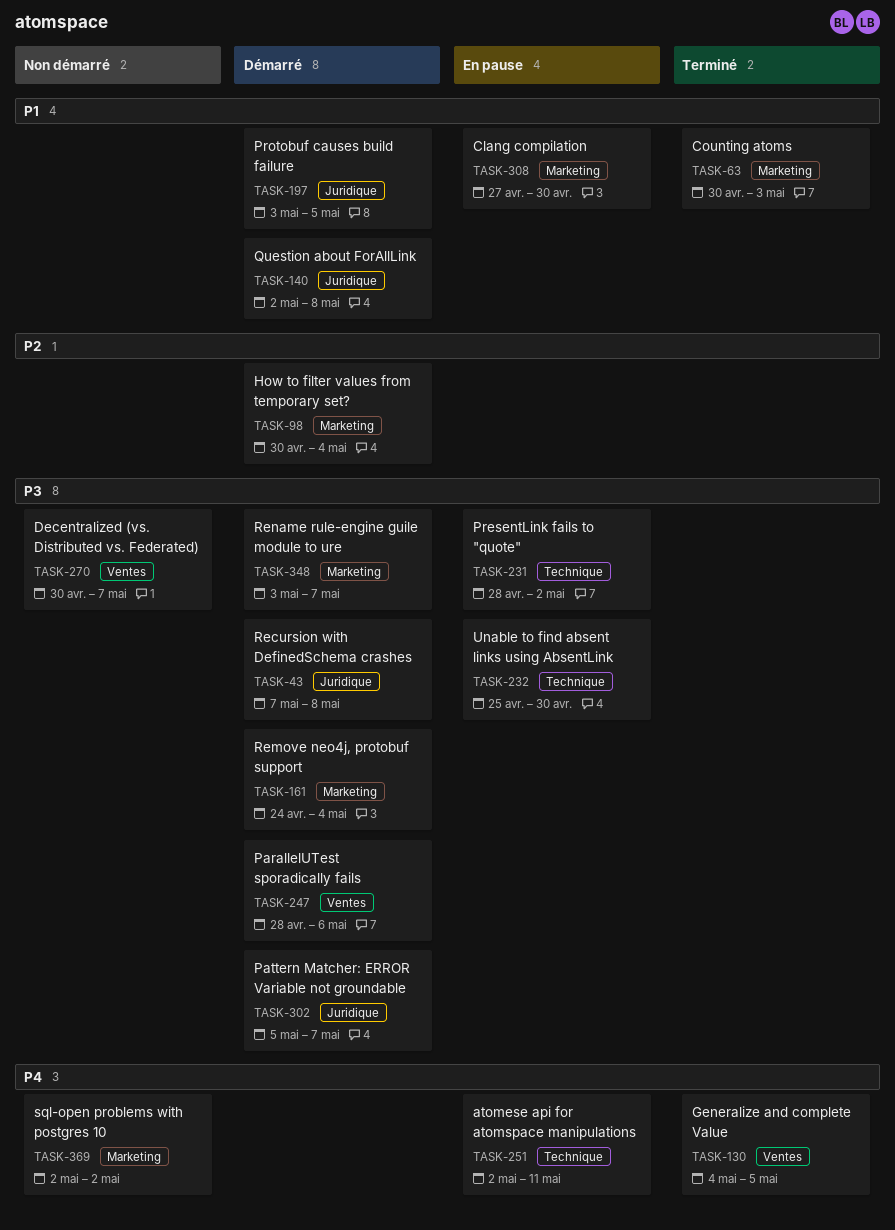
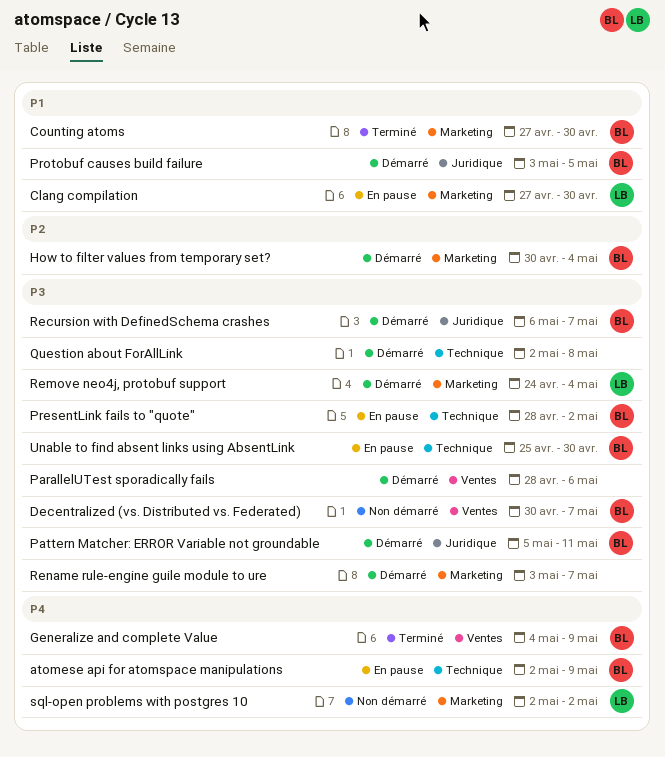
atomese api for atomspace manipulations, due: May 11 -> May 9
Counting atoms, start: Apr 30 -> Apr 27
Counting atoms, due: May 3 -> Apr 30
Generalize and complete Value, due: May 5 -> May 9
Pattern Matcher: ERROR Variable not groundable, due: May 7 -> May 11
Question about ForAllLink, priority: P1 -> P3
Question about ForAllLink, label: Juridique -> Technique
Recursion with DefinedSchema crashes, start: May 7 -> May 6
Recursion with DefinedSchema crashes, due: May 8 -> May 7

